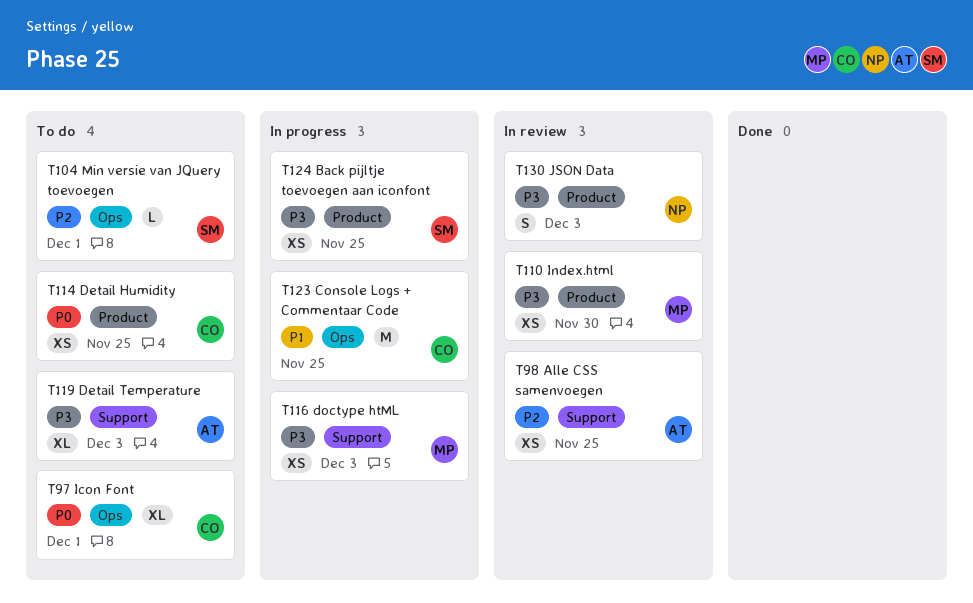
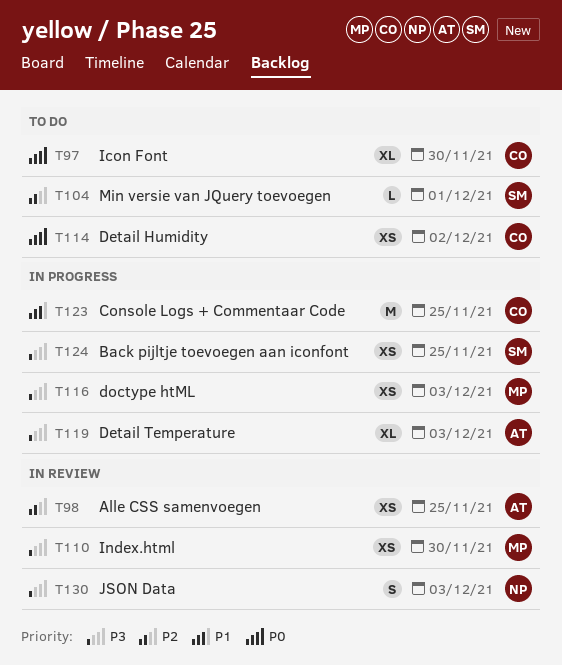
T97, due: Dec 1 -> Nov 30
T114, due: Nov 25 -> Dec 2
T119, status: To do -> In progress

